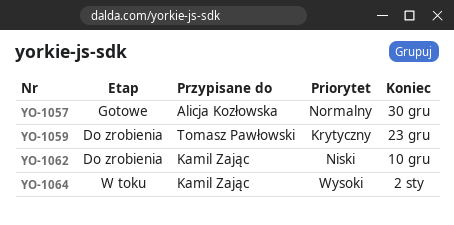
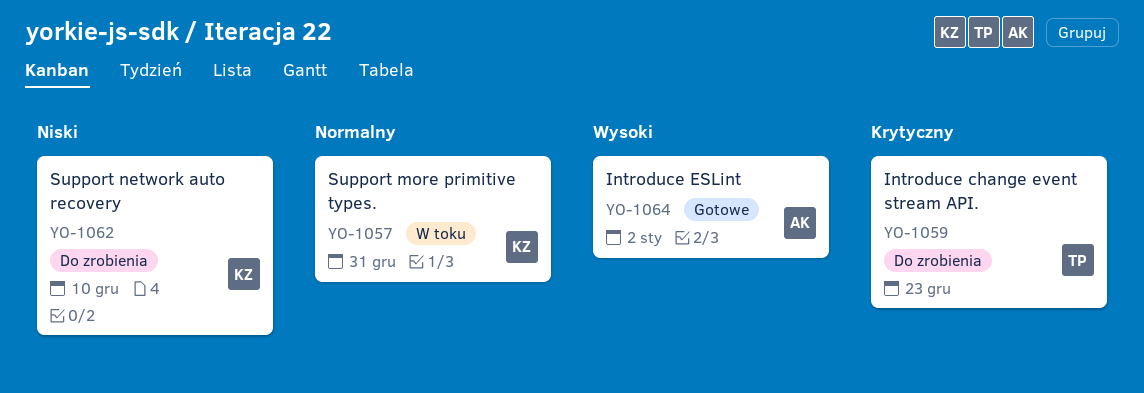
YO-1057, status: Gotowe -> W toku
YO-1057, owner: Alicja Kozłowska -> Kamil Zając
YO-1057, due: Dec 30 -> Dec 31
YO-1064, status: W toku -> Gotowe
YO-1064, owner: Kamil Zając -> Alicja Kozłowska

